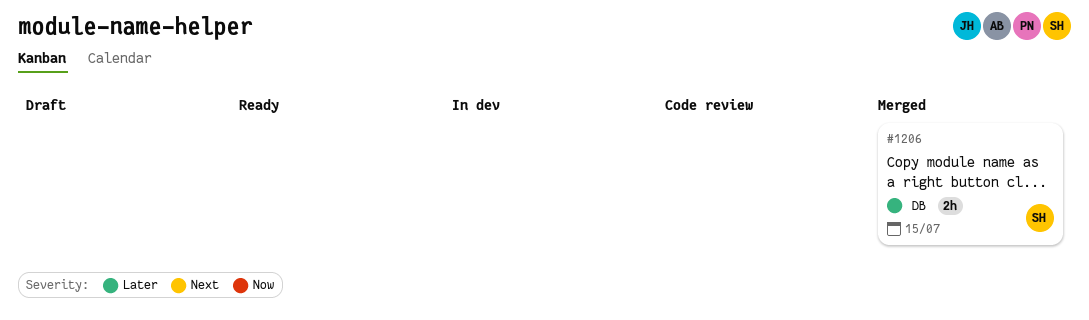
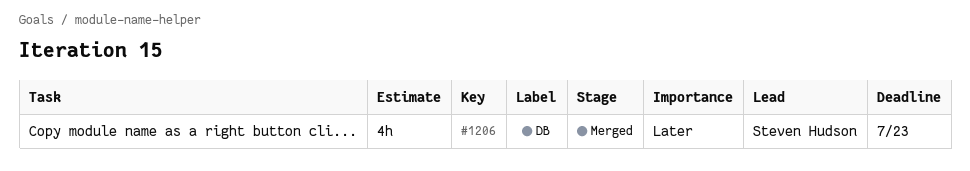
#1206, estimate: 2h -> 4h
#1206, due: Jul 15 -> Jul 23

